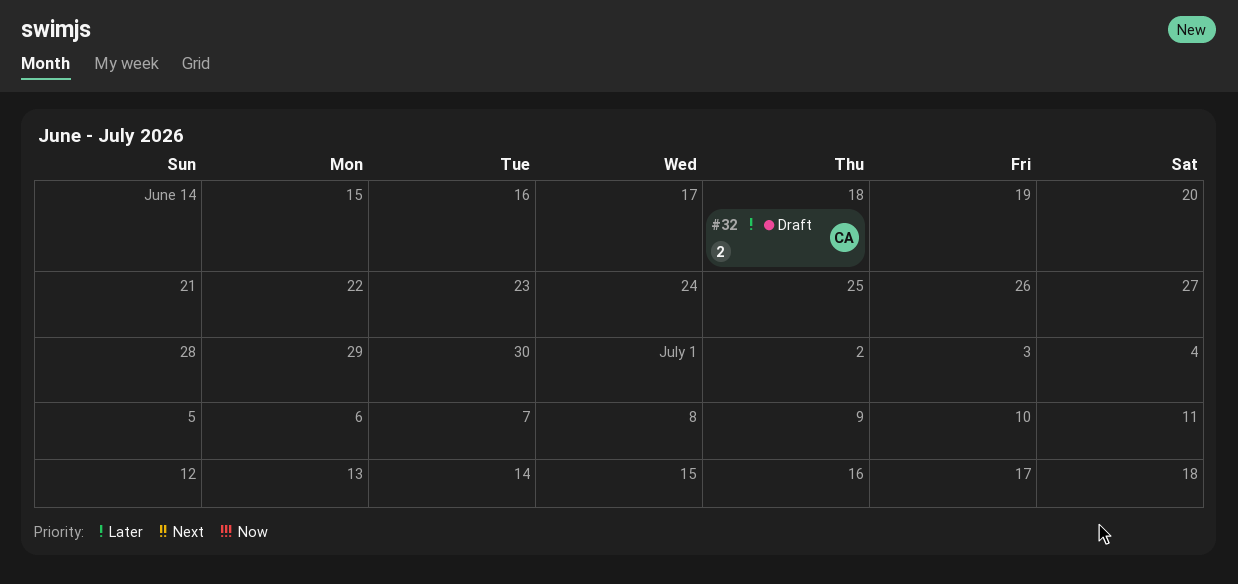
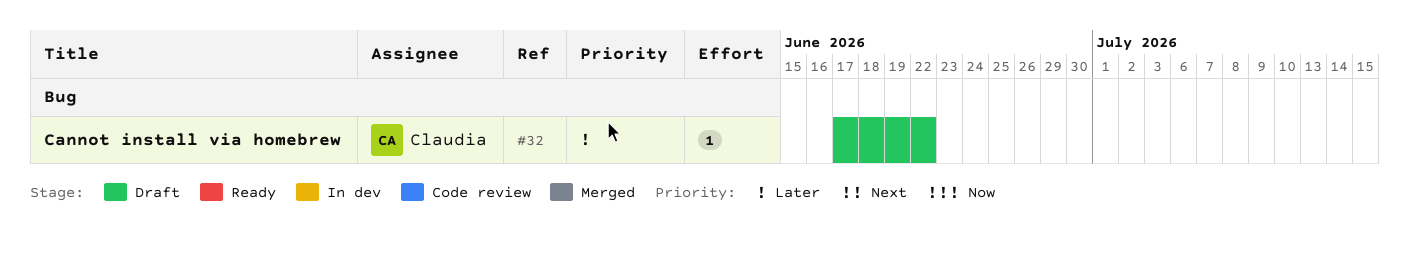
#32, estimate: 2 -> 1
#32, due: Jun 18 -> Jun 22

